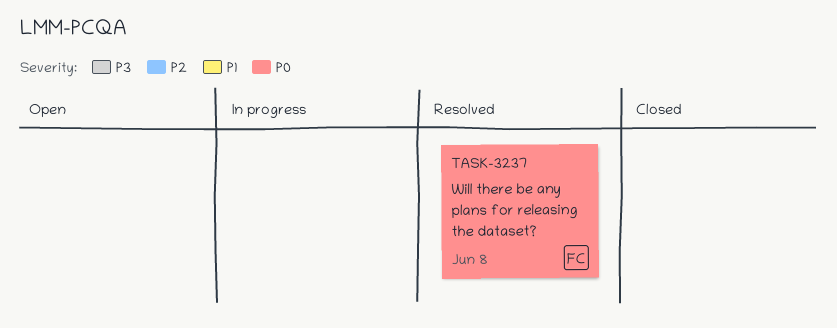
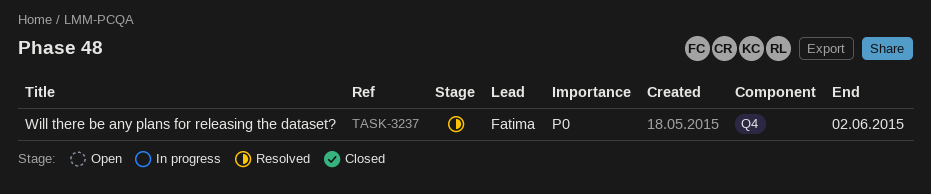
TASK-3237, due: Jun 8 -> Jun 2

